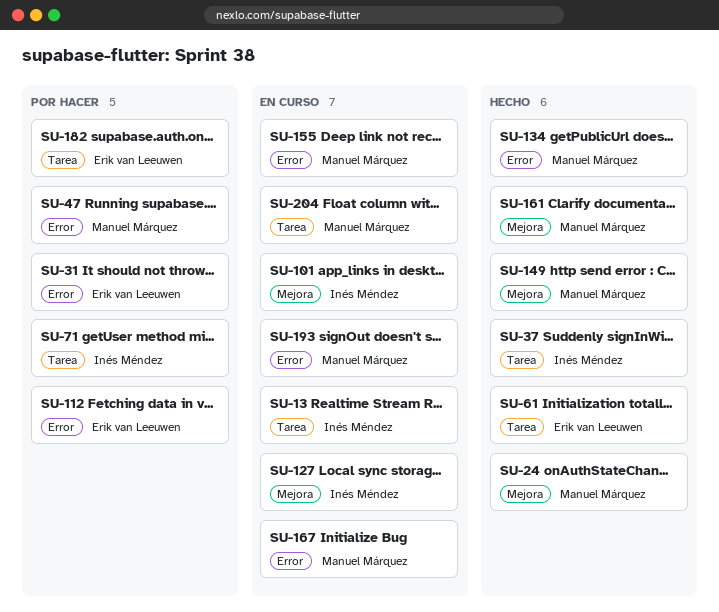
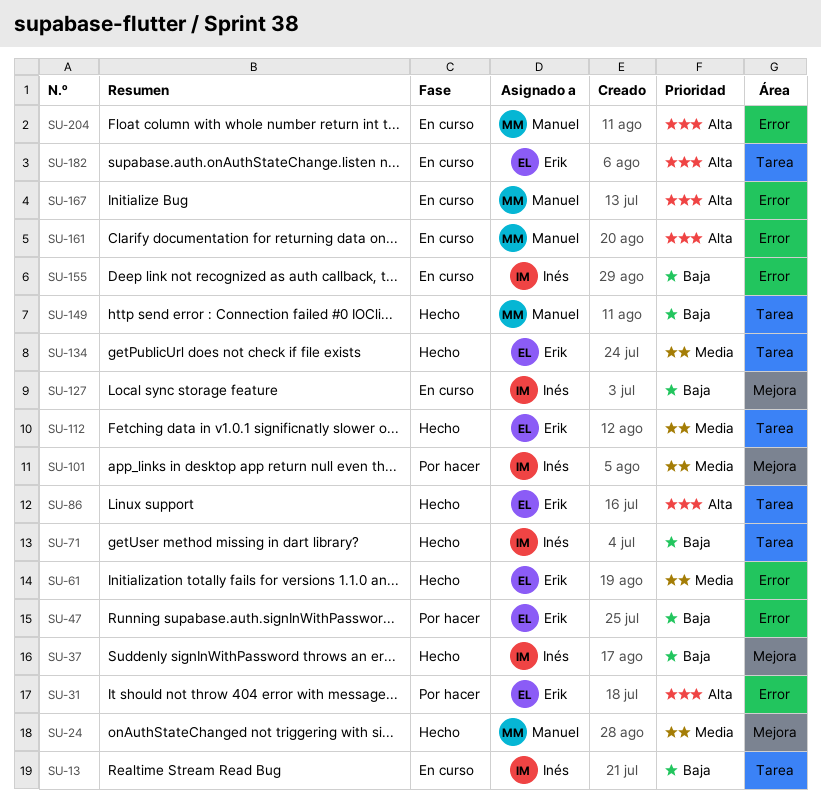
SU-37, label: Tarea -> Mejora
SU-47, owner: Manuel Márquez -> Erik van Leeuwen
SU-61, label: Tarea -> Error
SU-71, status: Por hacer -> Hecho
SU-86: none -> present
SU-101, status: En curso -> Por hacer
SU-112, status: Por hacer -> Hecho
SU-112, label: Error -> Tarea
SU-134, owner: Manuel Márquez -> Erik van Leeuwen
SU-134, label: Error -> Tarea
SU-149, label: Mejora -> Tarea
SU-155, owner: Manuel Márquez -> Inés Méndez
SU-161, status: Hecho -> En curso
SU-161, label: Mejora -> Error
SU-182, status: Por hacer -> En curso
SU-193: present -> none
SU-204, label: Tarea -> Error

